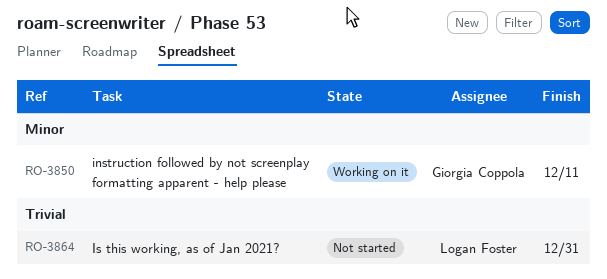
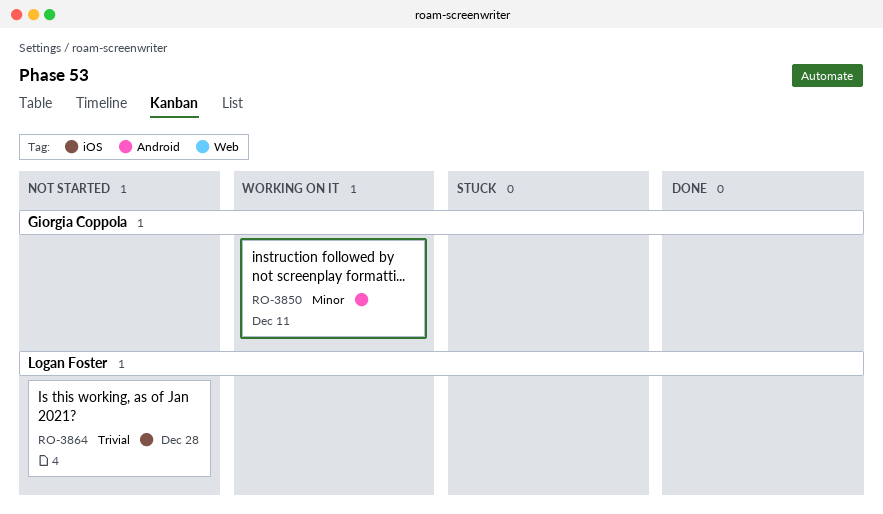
RO-3864, due: Dec 31 -> Dec 28

